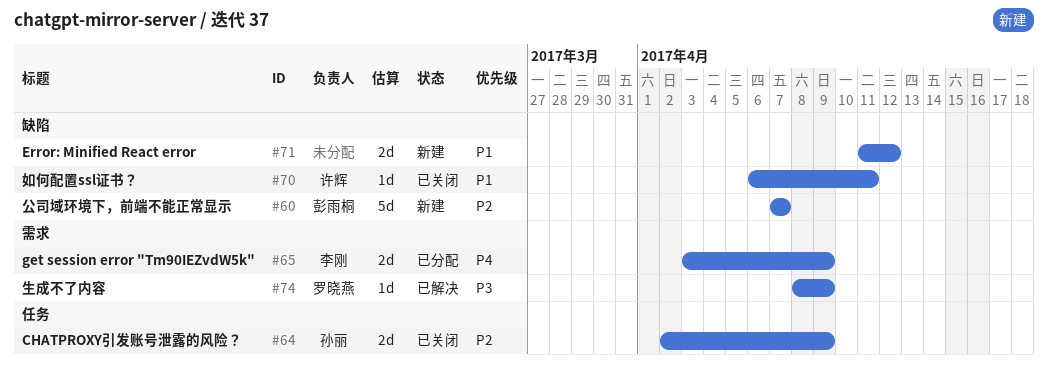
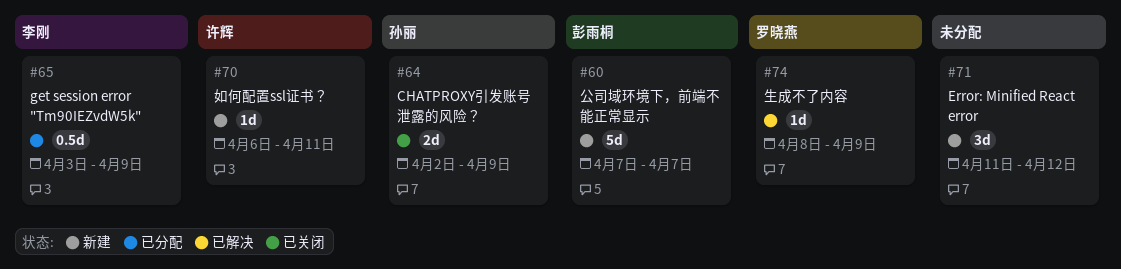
#65, estimate: 2d -> 0.5d
#70, status: 已关闭 -> 新建
#71, estimate: 2d -> 3d

